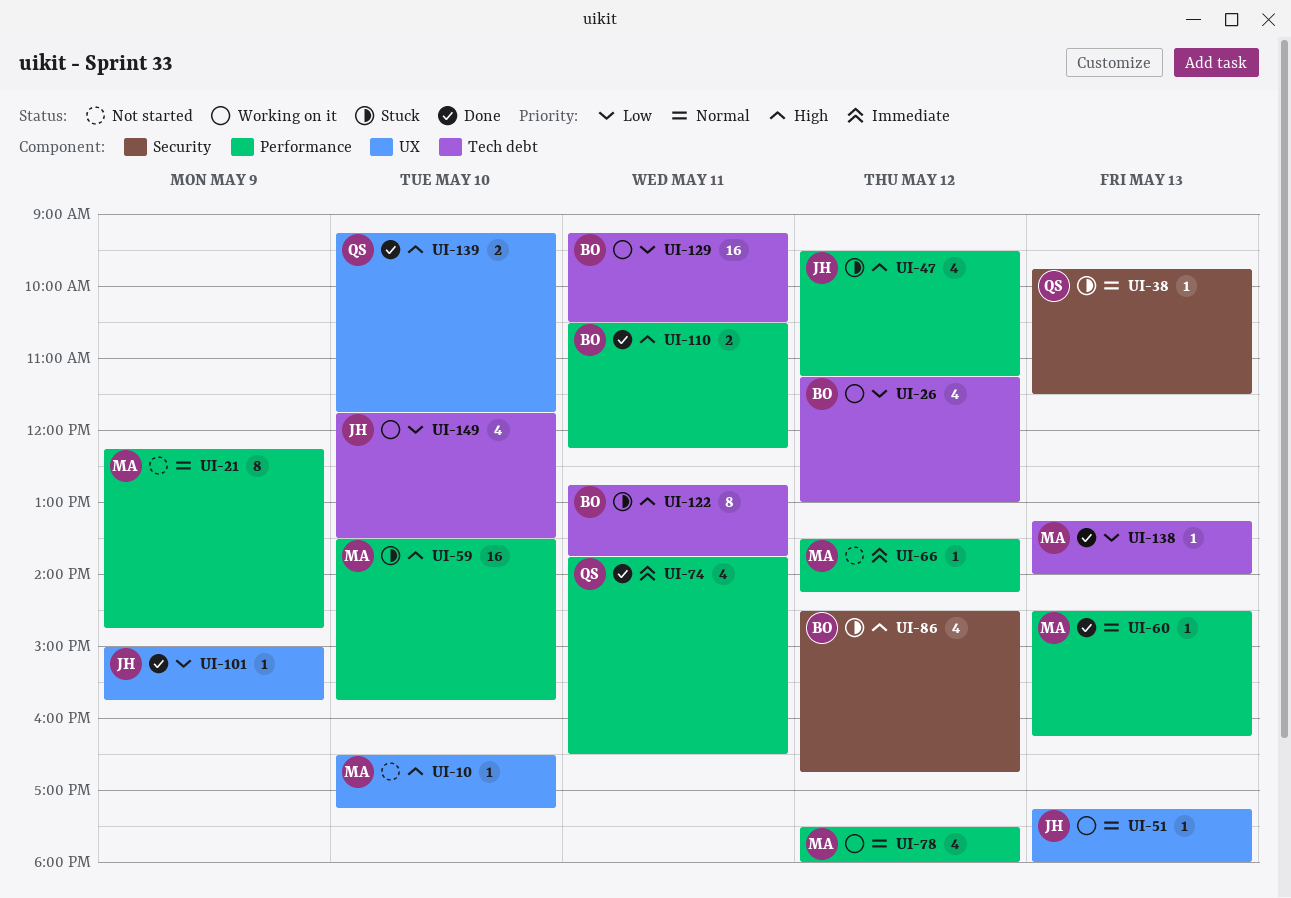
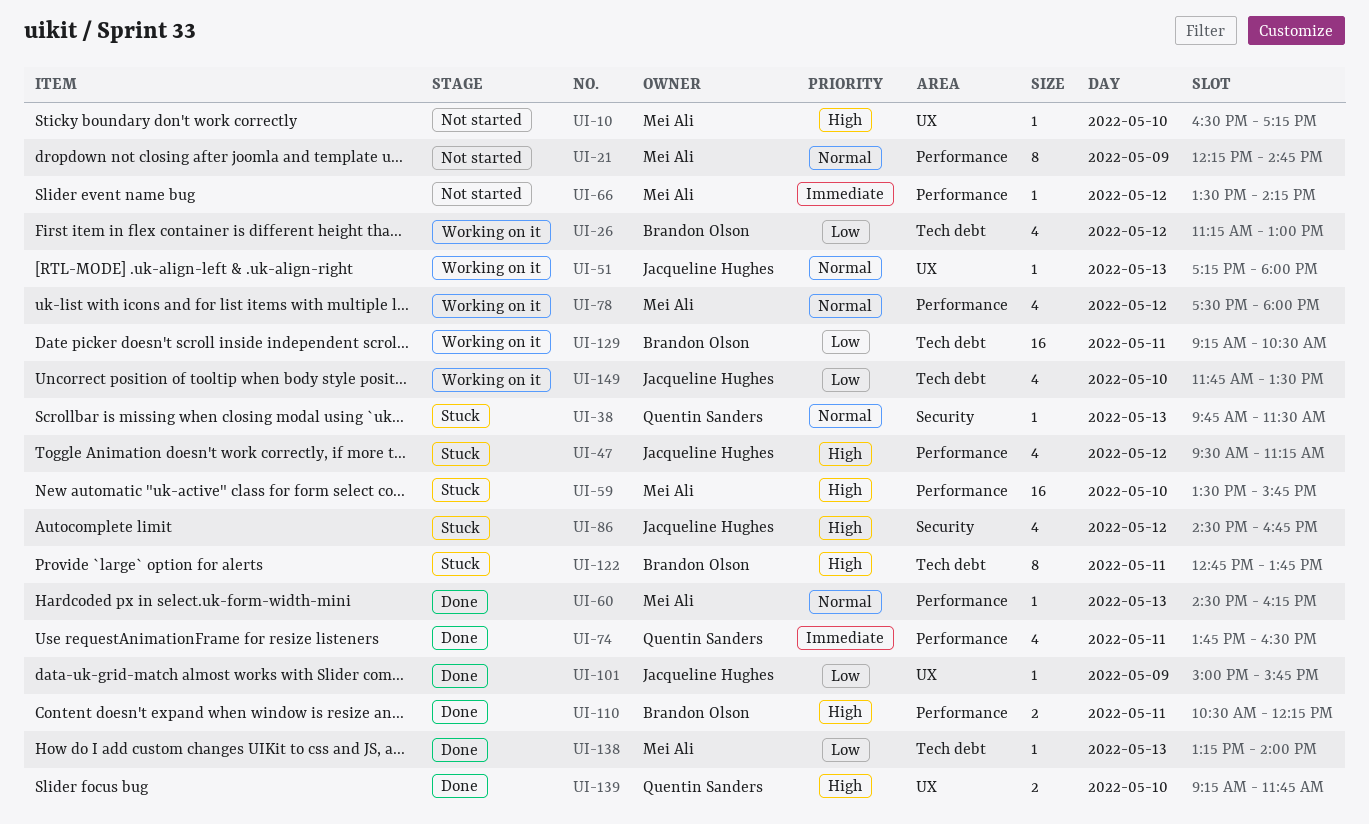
UI-86, owner: Brandon Olson -> Jacqueline Hughes

